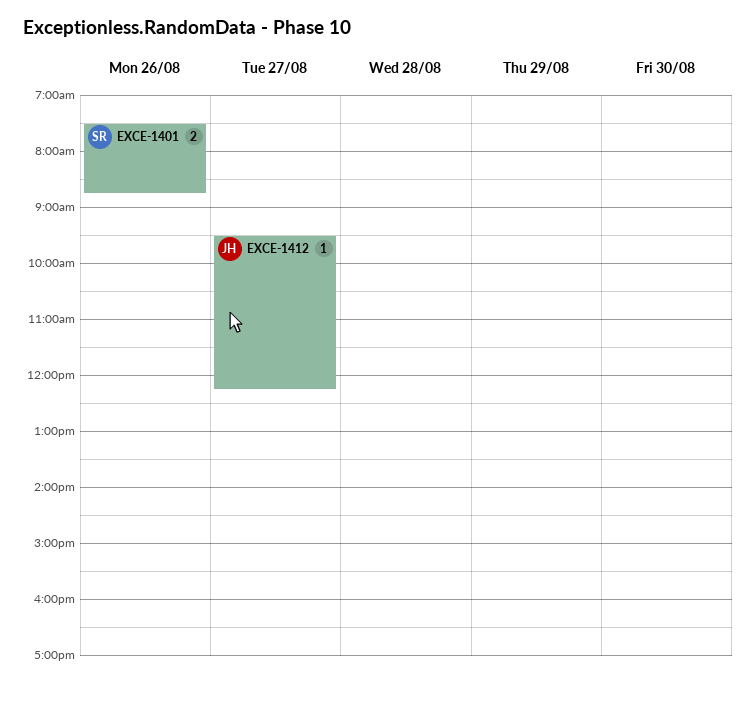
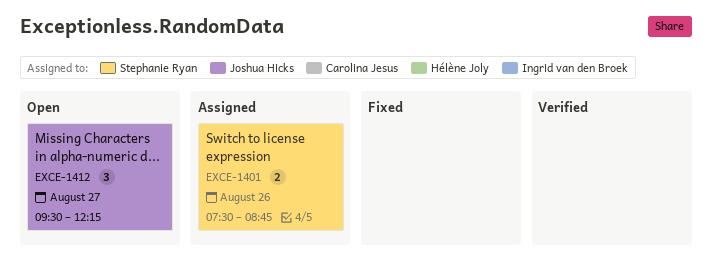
EXCE-1412, estimate: 1 -> 3

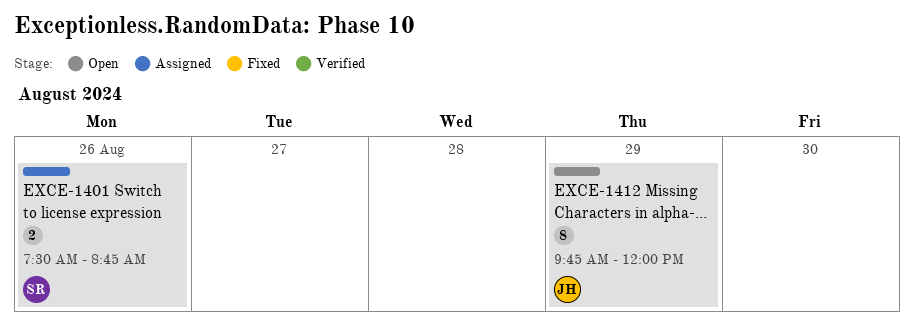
EXCE-1412, estimate: 3 -> 8
EXCE-1412, day: Aug 27 -> Aug 29
EXCE-1412, begins: 09:30 -> 09:45
EXCE-1412, ends: 12:15 -> 12:00

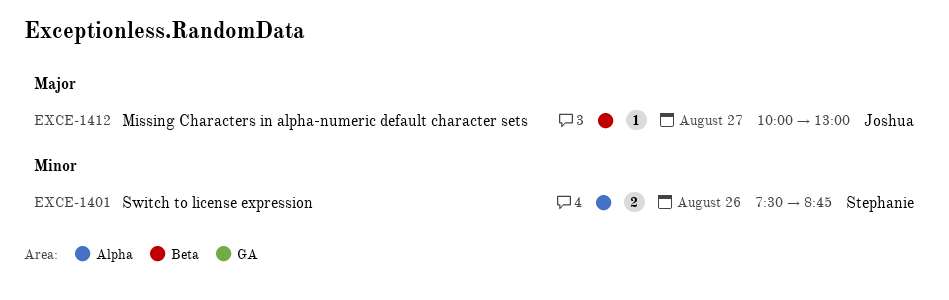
EXCE-1412, estimate: 8 -> 1
EXCE-1412, day: Aug 29 -> Aug 27
EXCE-1412, begins: 09:45 -> 10:00
EXCE-1412, ends: 12:00 -> 13:00

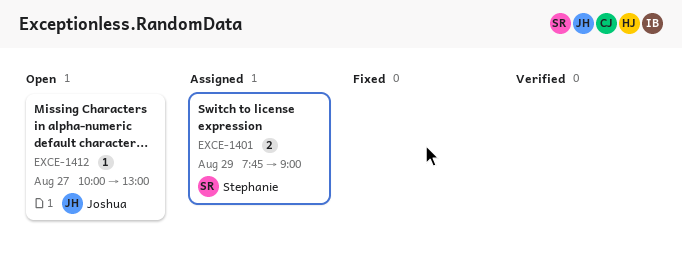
EXCE-1401, day: Aug 26 -> Aug 29
EXCE-1401, begins: 07:30 -> 07:45
EXCE-1401, ends: 08:45 -> 09:00

